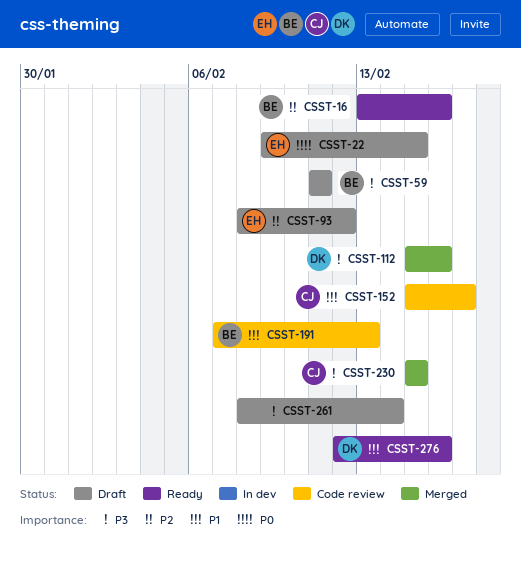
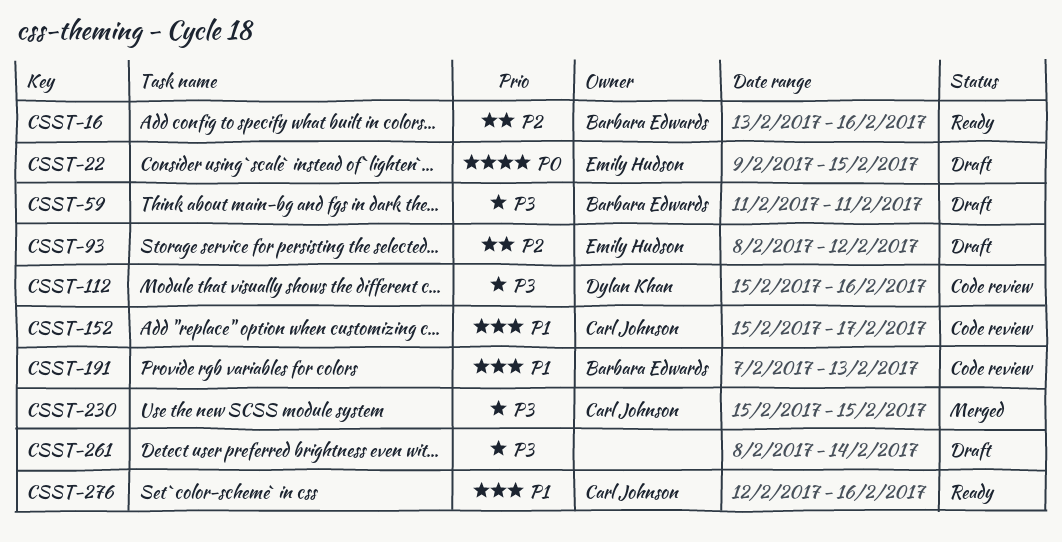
CSST-112, status: Merged -> Code review
CSST-276, owner: Dylan Khan -> Carl Johnson

